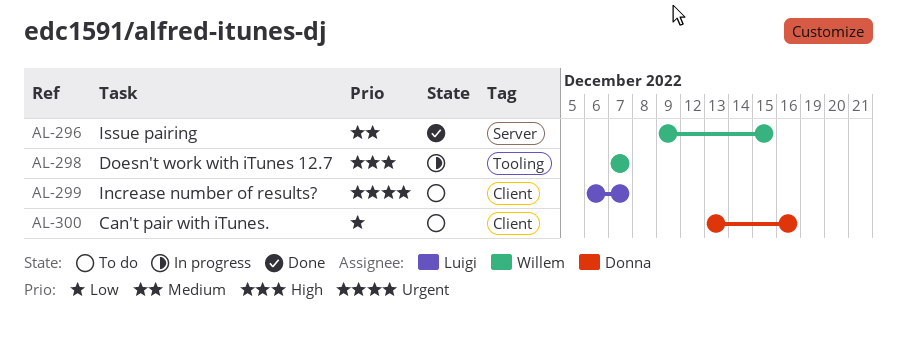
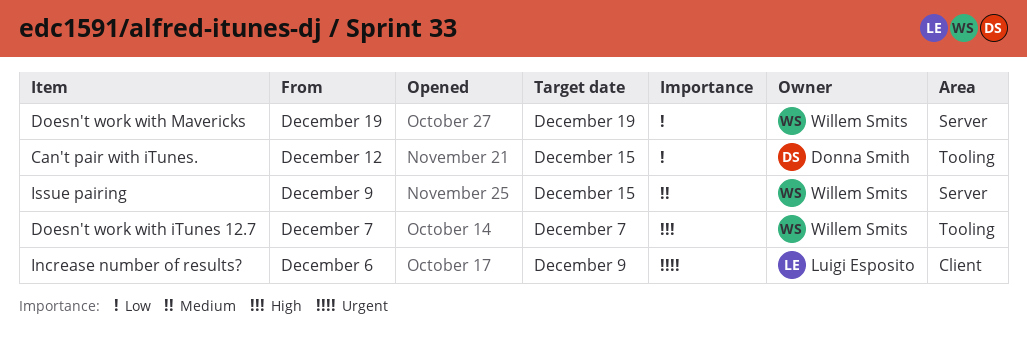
Can't pair with iTunes., label: Client -> Tooling
Can't pair with iTunes., start: Dec 13 -> Dec 12
Can't pair with iTunes., due: Dec 16 -> Dec 15
Doesn't work with Mavericks: none -> present
Increase number of results?, due: Dec 7 -> Dec 9

